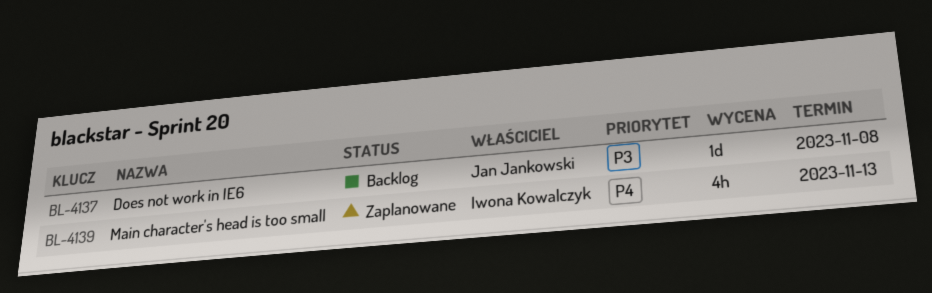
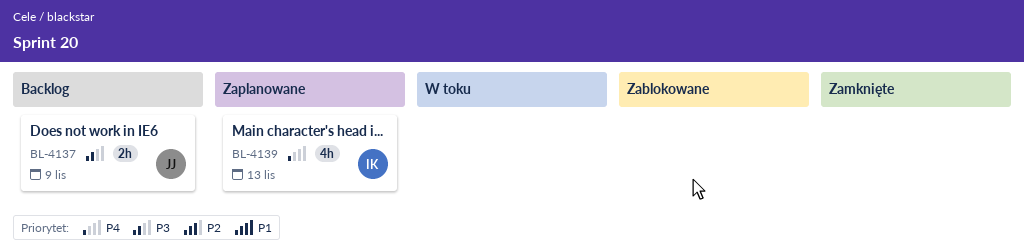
BL-4137, estimate: 1d -> 2h
BL-4137, due: Nov 8 -> Nov 9

